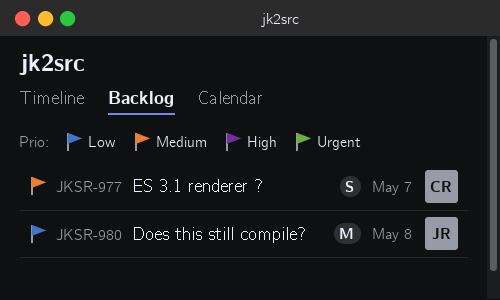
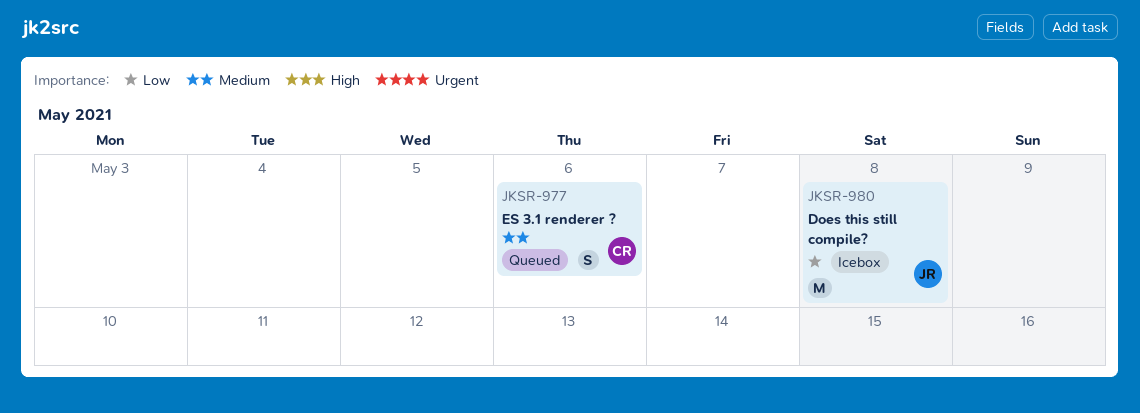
JKSR-977, due: May 7 -> May 6

